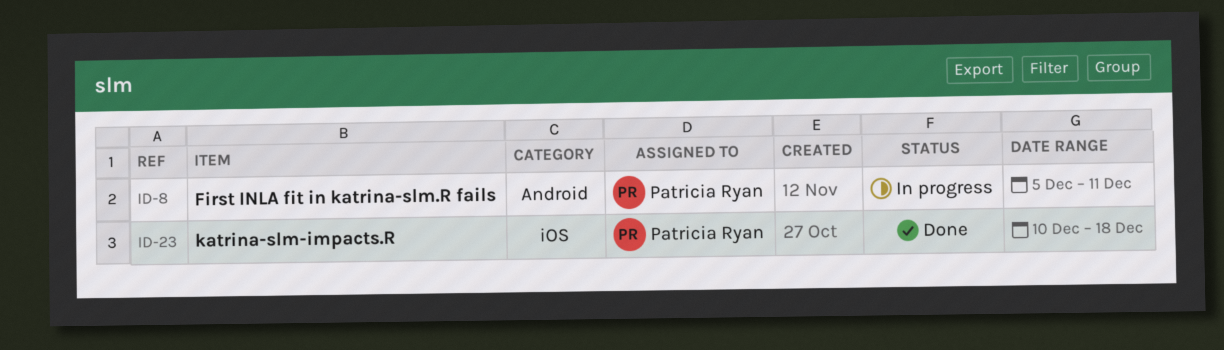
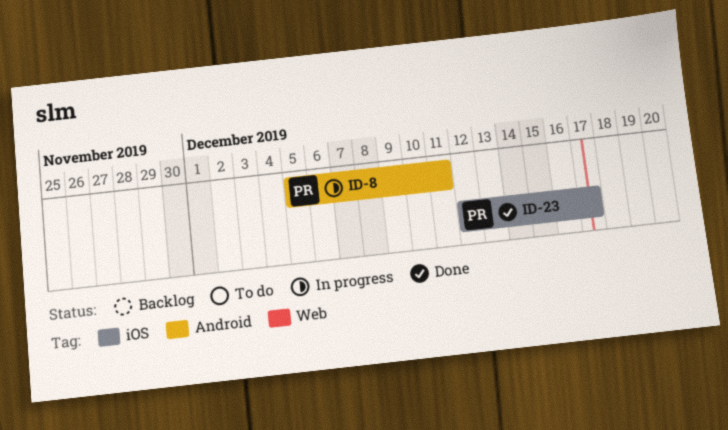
ID-23, start: Dec 10 -> Dec 12
ID-23, due: Dec 18 -> Dec 17

